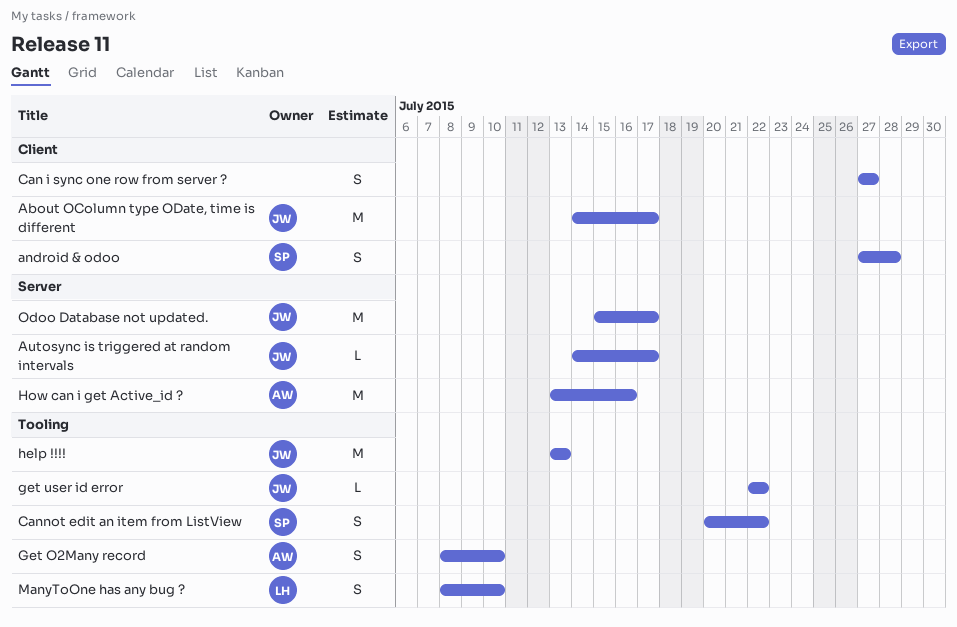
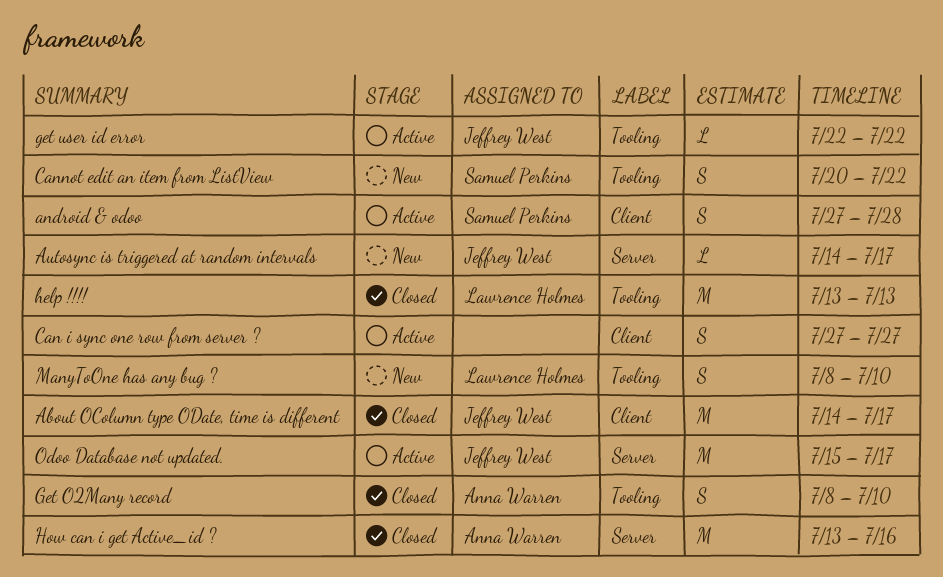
help !!!!, owner: Jeffrey West -> Lawrence Holmes

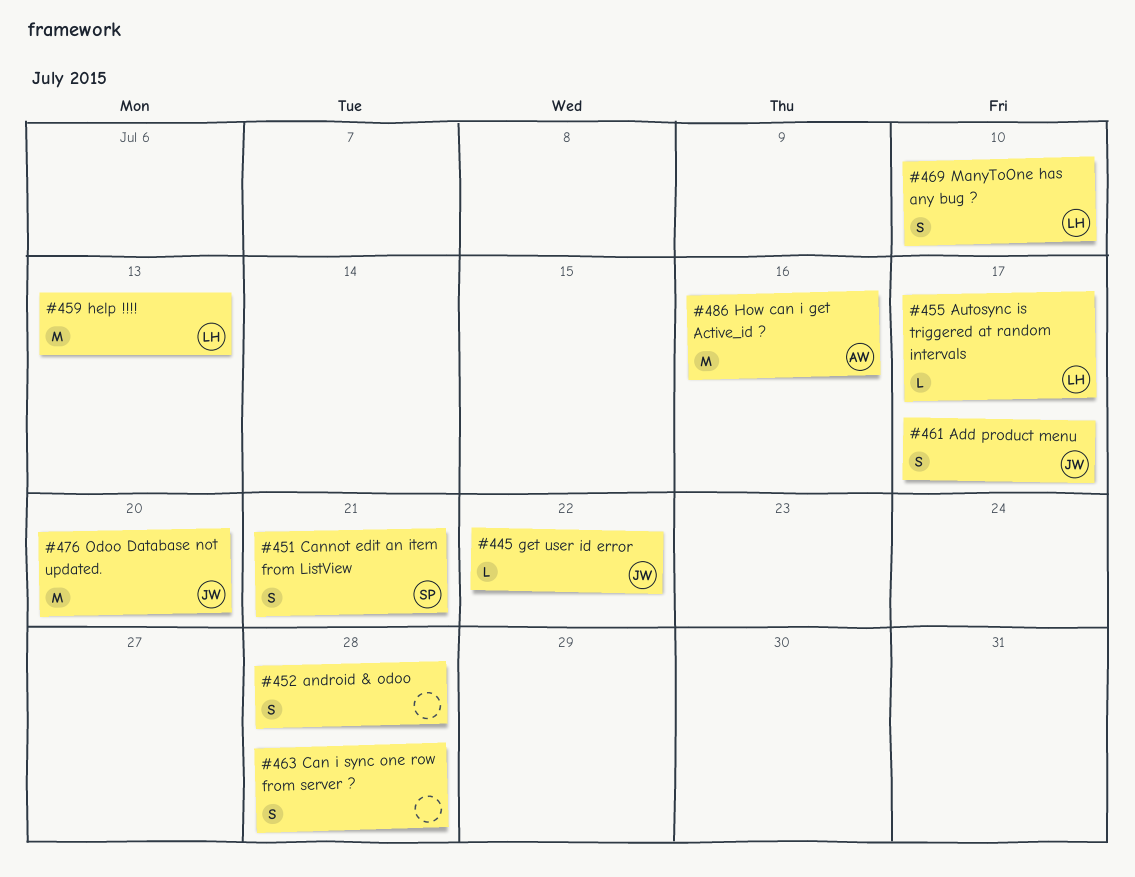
About OColumn type ODate, time is different: present -> none
Add product menu: none -> present
android & odoo, owner: Samuel Perkins -> none
Autosync is triggered at random intervals, owner: Jeffrey West -> Lawrence Holmes
Can i sync one row from server ?, due: Jul 27 -> Jul 28
Cannot edit an item from ListView, due: Jul 22 -> Jul 21
Get O2Many record: present -> none
Odoo Database not updated., due: Jul 17 -> Jul 20

